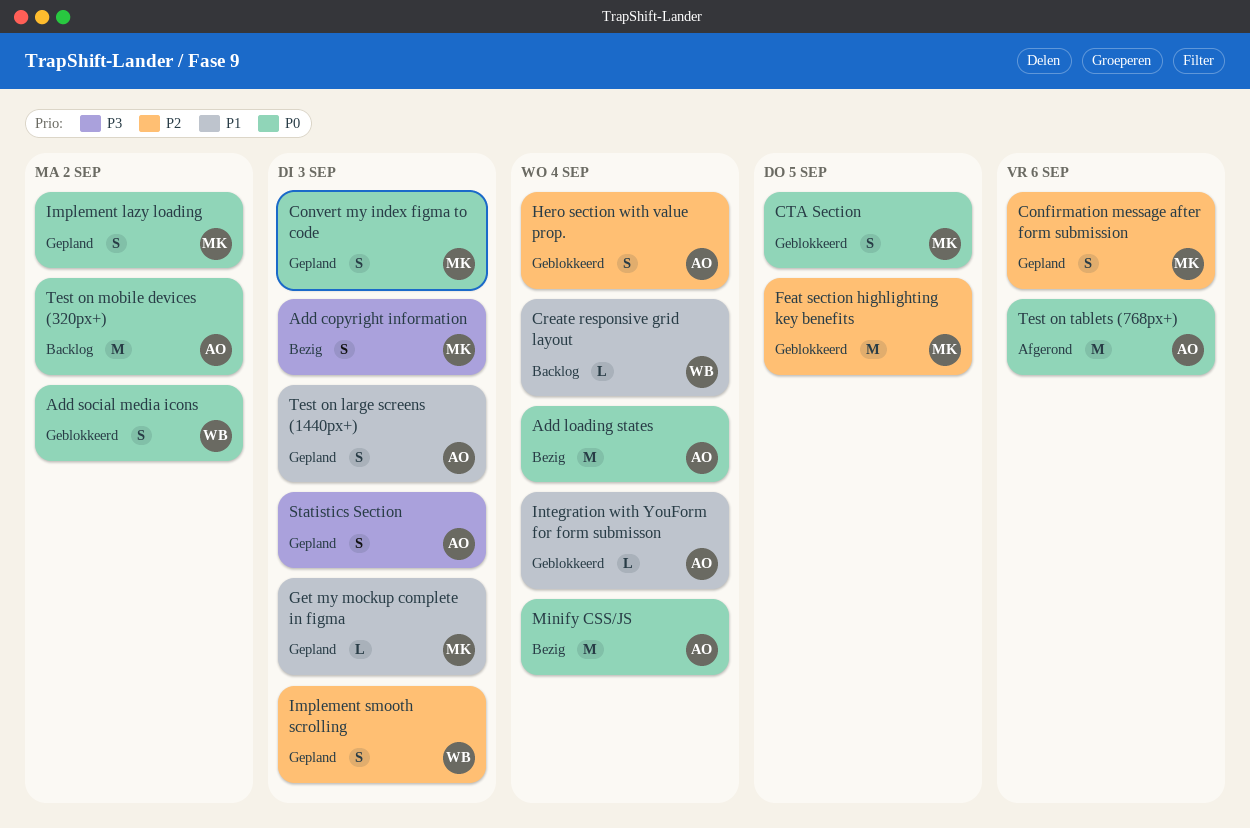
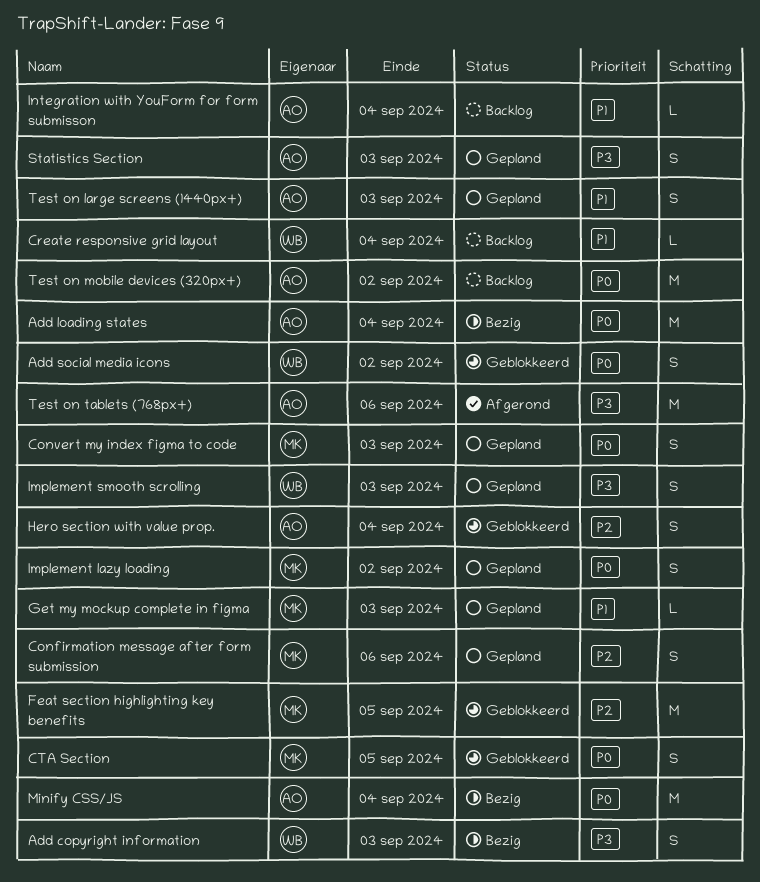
Add copyright information, owner: MK -> WB
Implement smooth scrolling, priority: P2 -> P3
Integration with YouForm for form submisson, status: Geblokkeerd -> Backlog
Test on tablets (768px+), priority: P0 -> P3

